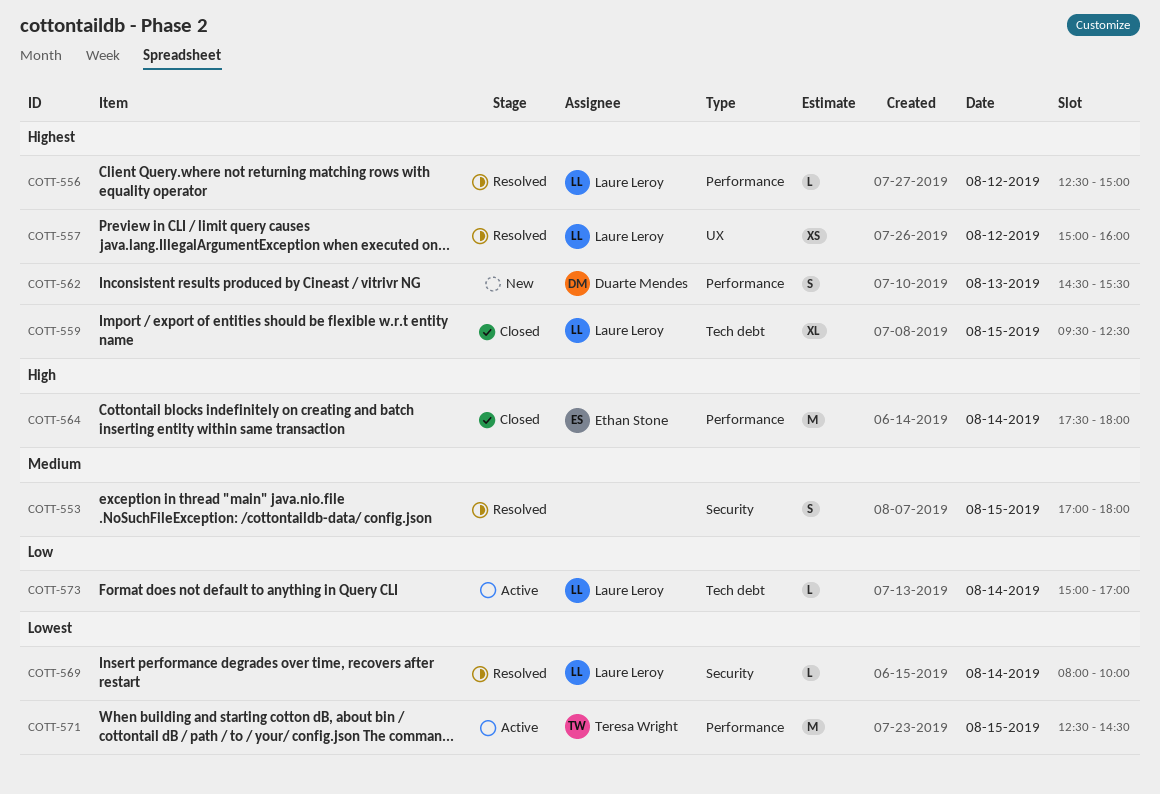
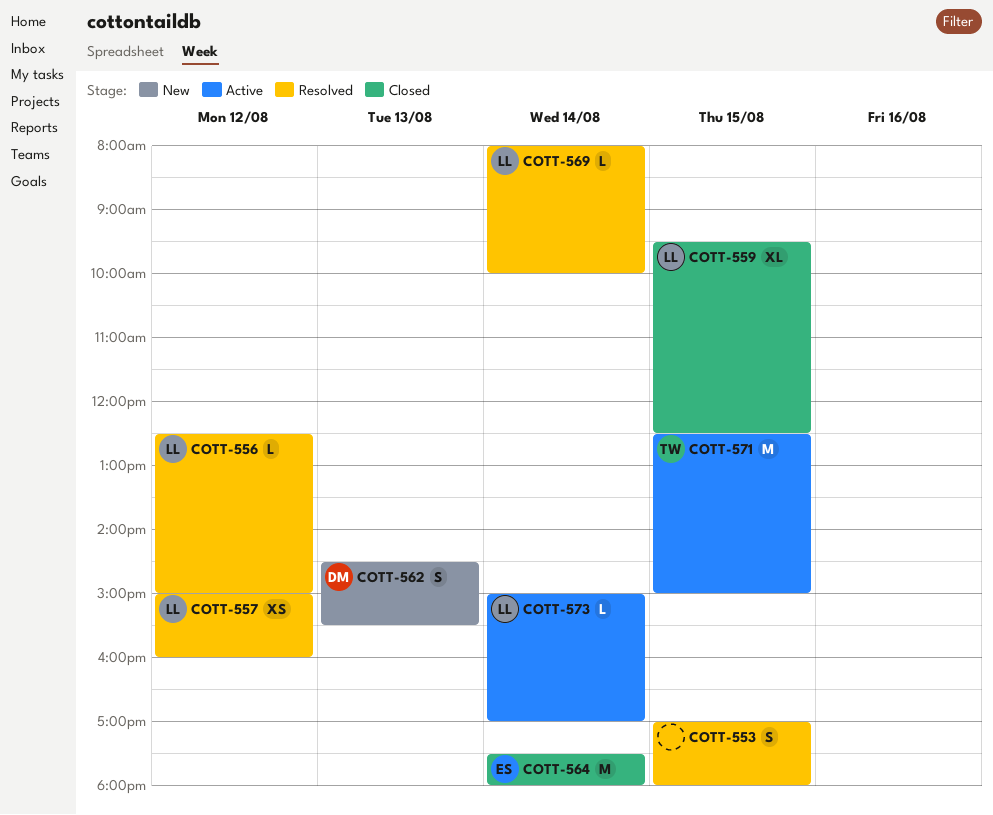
COTT-571, ends: 14:30 -> 15:00

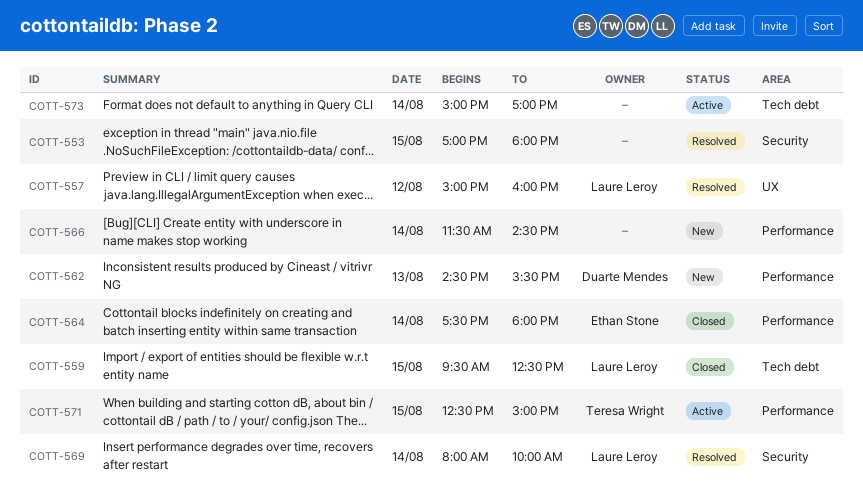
COTT-556: present -> none
COTT-566: none -> present
COTT-573, owner: Laure Leroy -> none

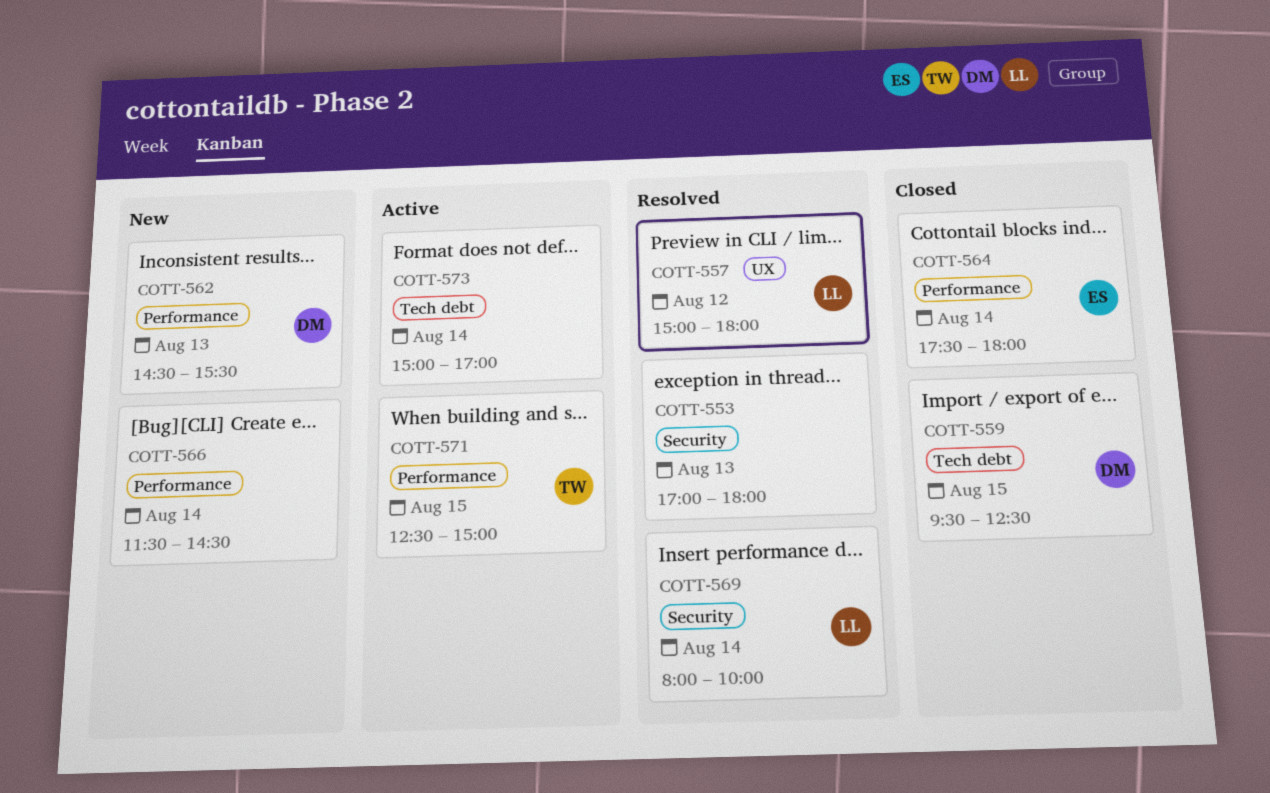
COTT-553, day: Aug 15 -> Aug 13
COTT-557, ends: 16:00 -> 18:00
COTT-559, owner: Laure Leroy -> Duarte Mendes

